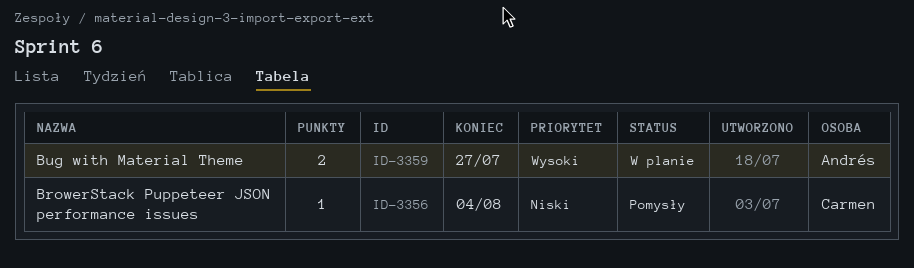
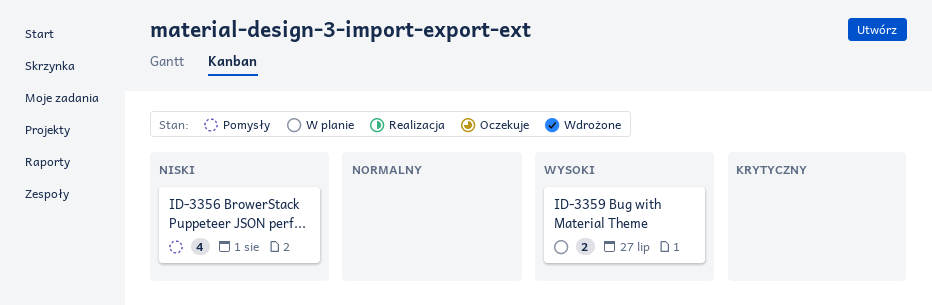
ID-3356, estimate: 1 -> 4
ID-3356, due: Aug 4 -> Aug 1

